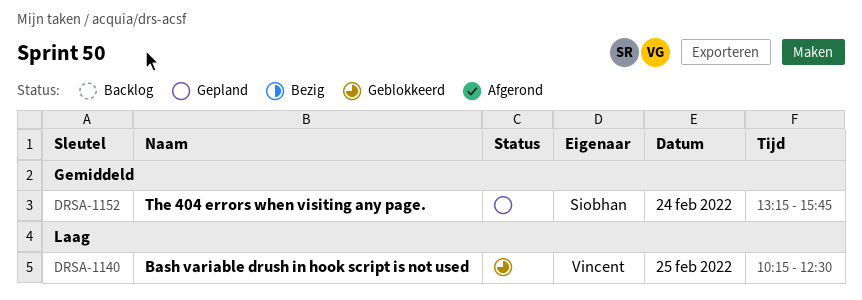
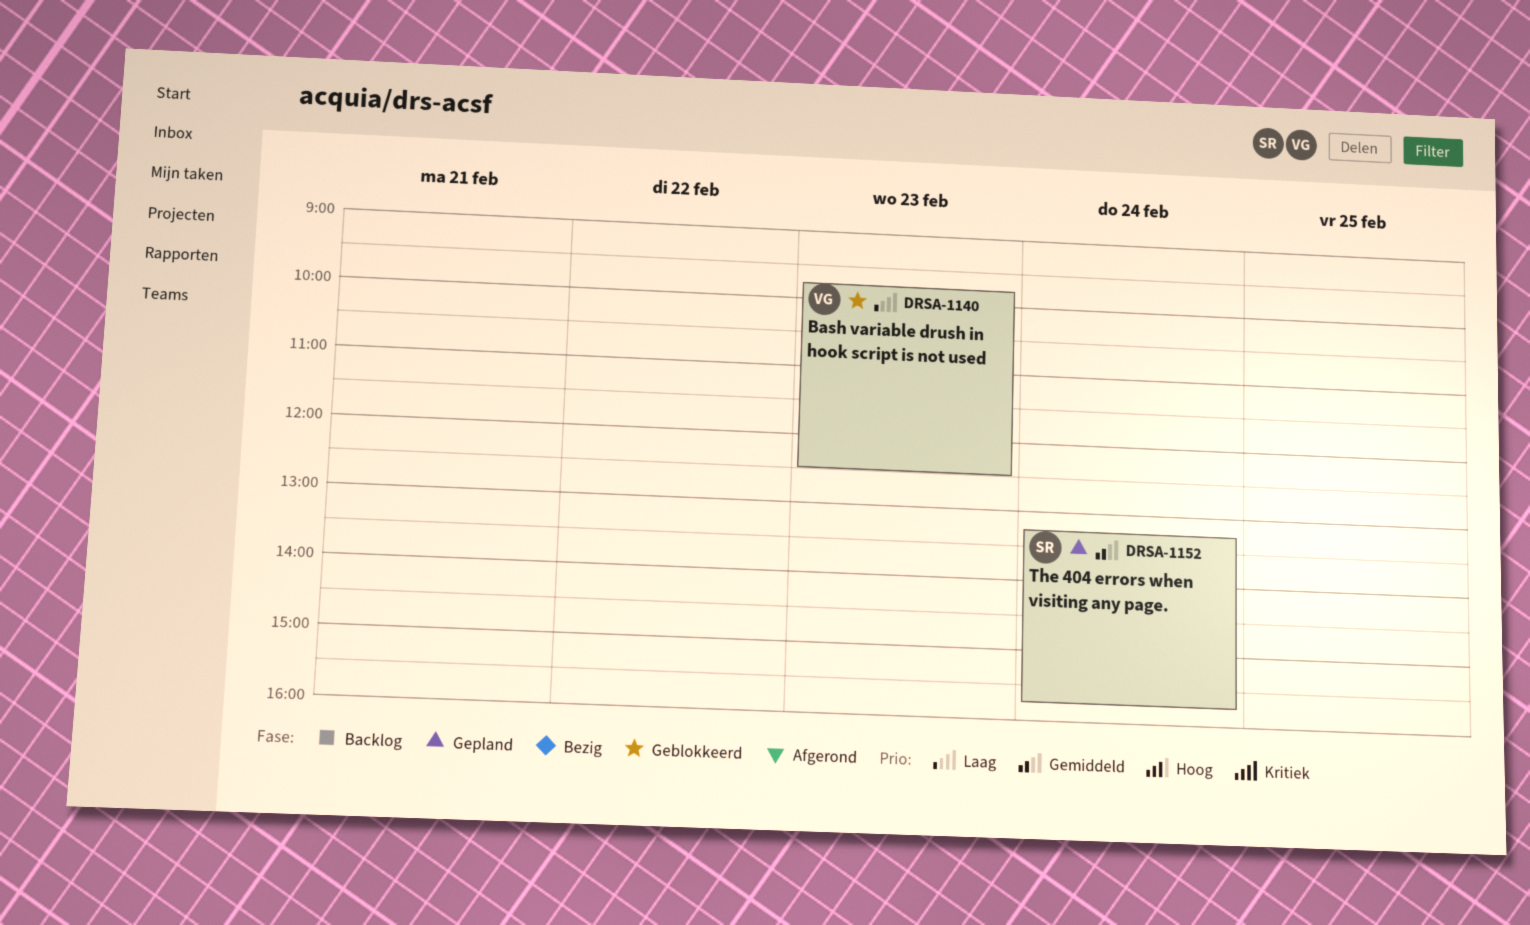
DRSA-1140, day: Feb 25 -> Feb 23
DRSA-1140, begins: 10:15 -> 09:45

